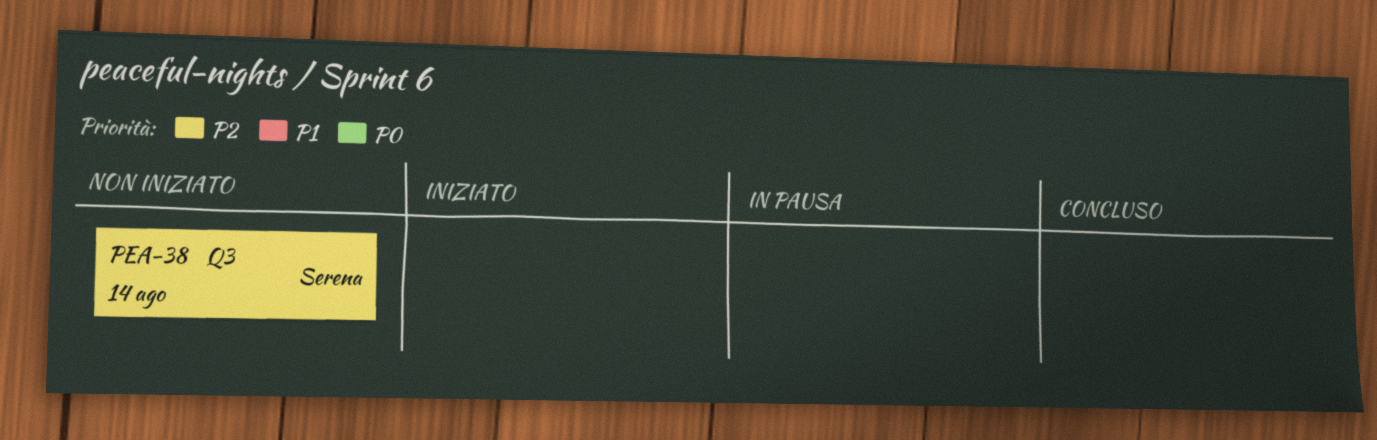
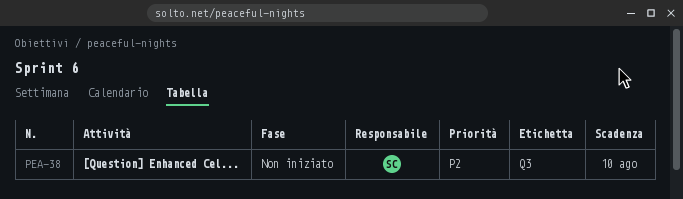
PEA-38, due: Aug 14 -> Aug 10

